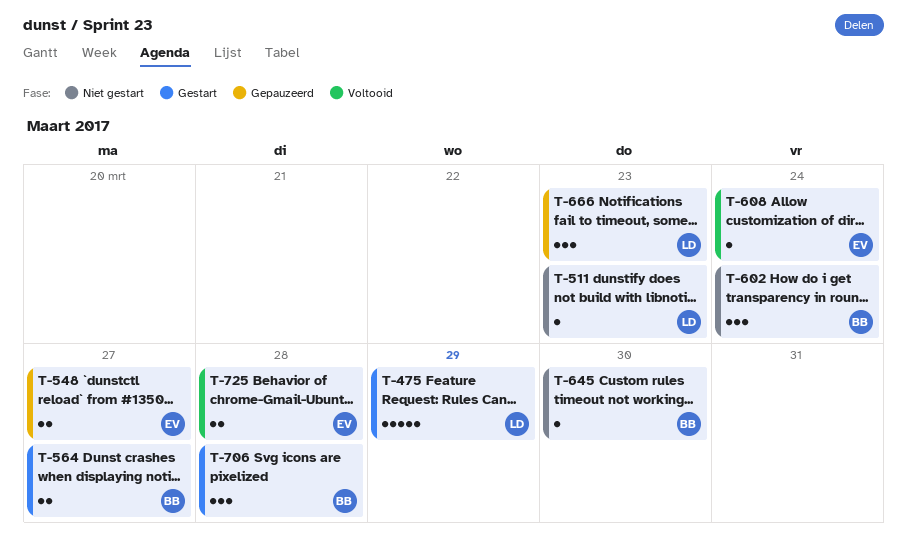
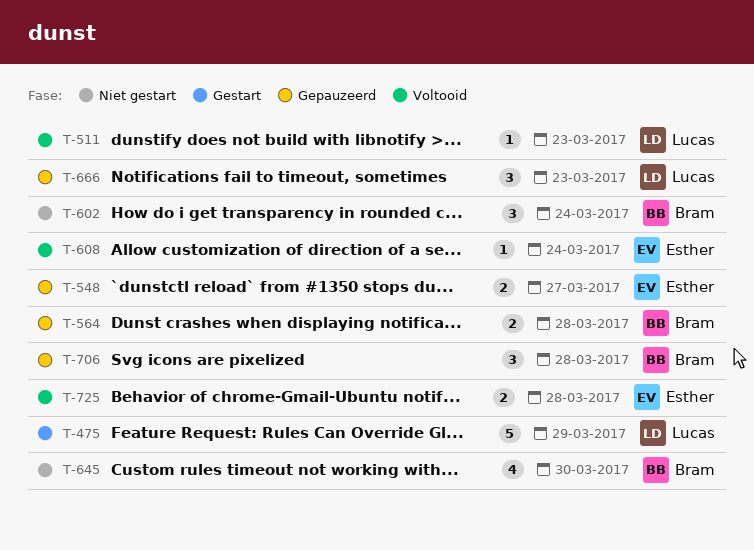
T-511, status: Niet gestart -> Voltooid
T-564, status: Gestart -> Gepauzeerd
T-564, due: Mar 27 -> Mar 28
T-645, estimate: 1 -> 4
T-706, status: Gestart -> Gepauzeerd

